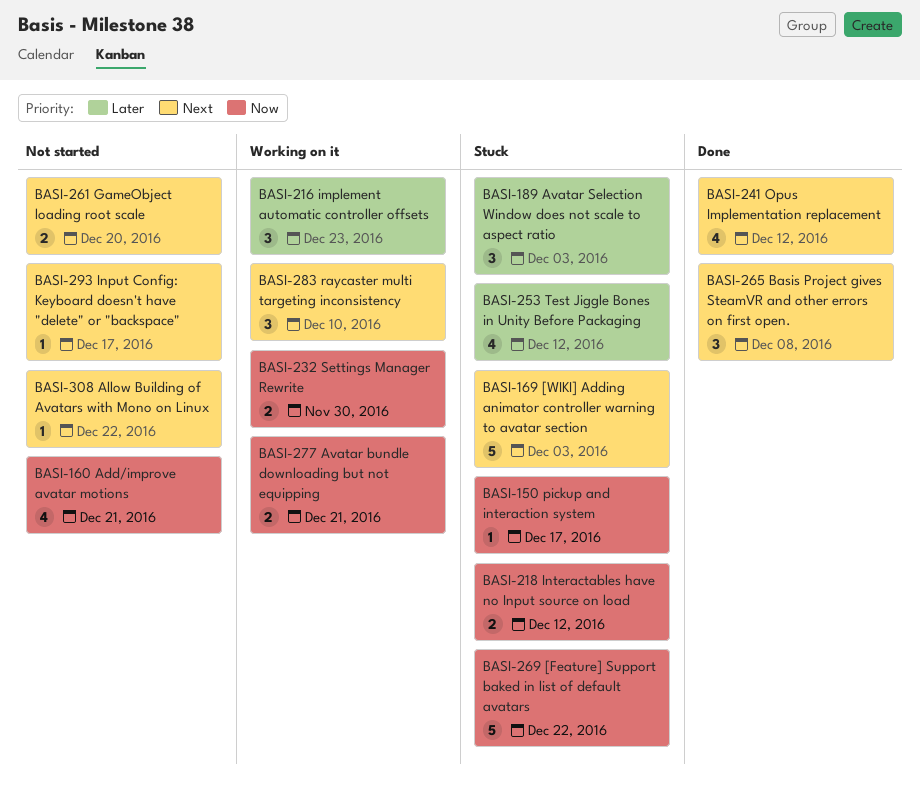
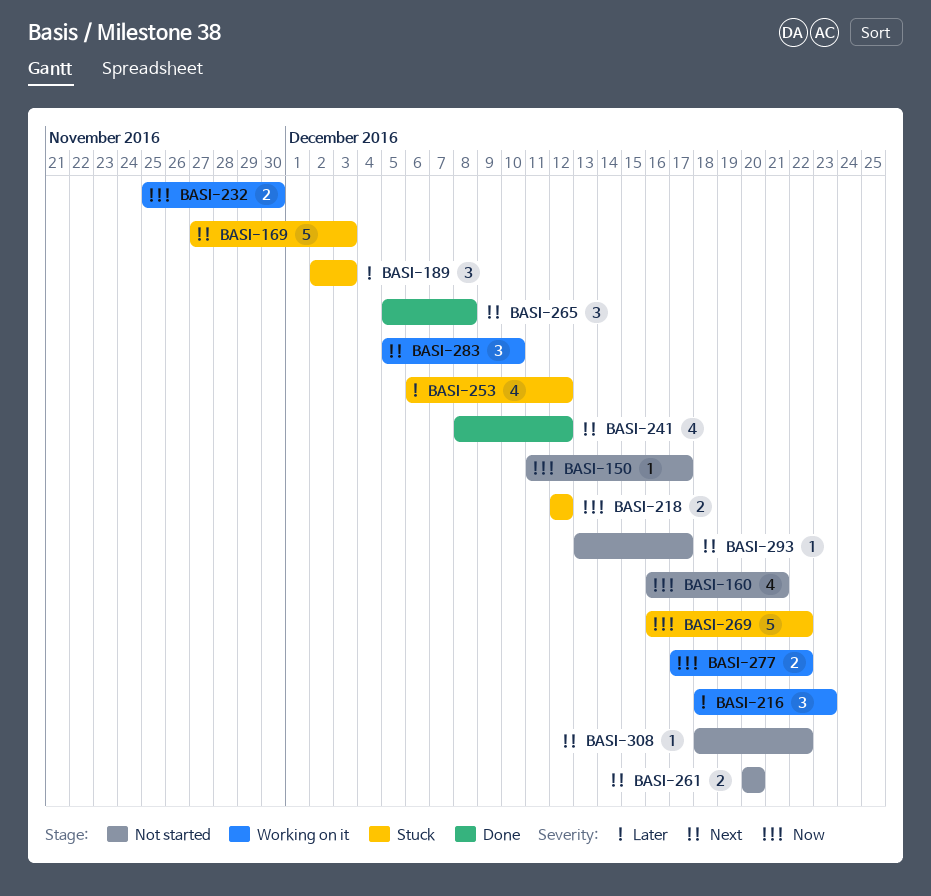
BASI-150, status: Stuck -> Not started
BASI-277, due: Dec 21 -> Dec 22

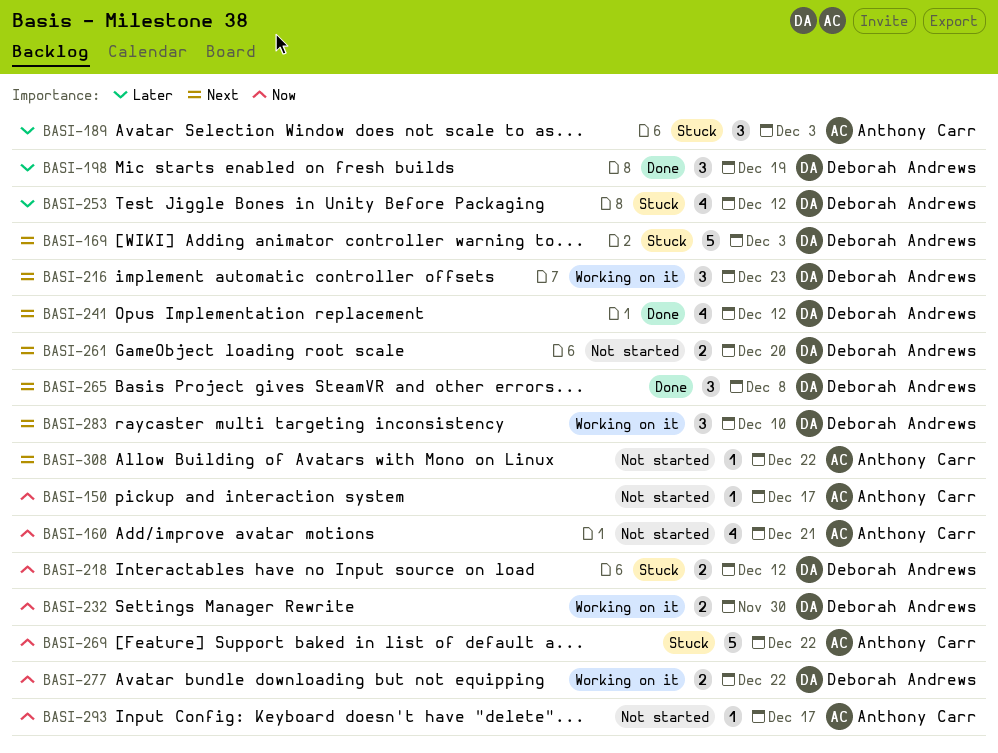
BASI-198: none -> present
BASI-216, priority: Later -> Next
BASI-293, priority: Next -> Now

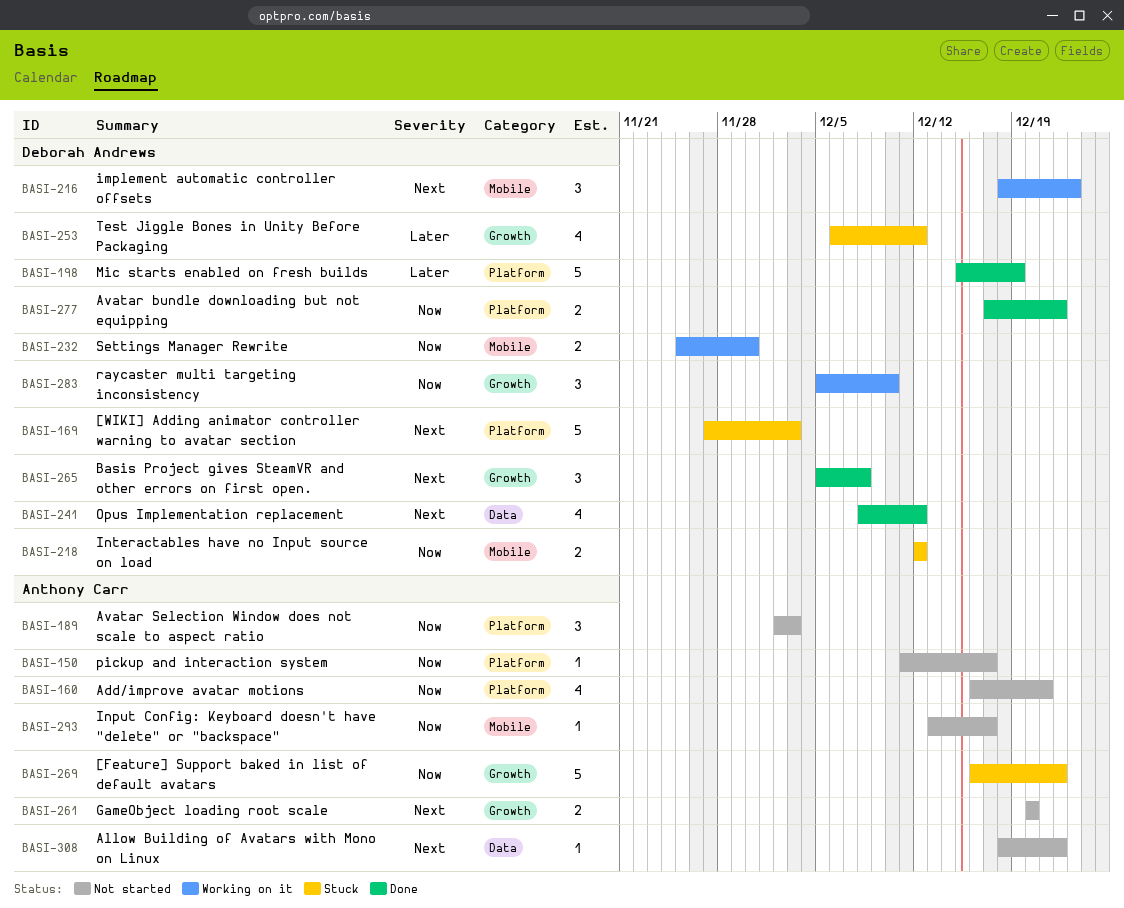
BASI-189, status: Stuck -> Not started
BASI-189, priority: Later -> Now
BASI-198, estimate: 3 -> 5
BASI-261, owner: Deborah Andrews -> Anthony Carr
BASI-277, status: Working on it -> Done
BASI-283, priority: Next -> Now

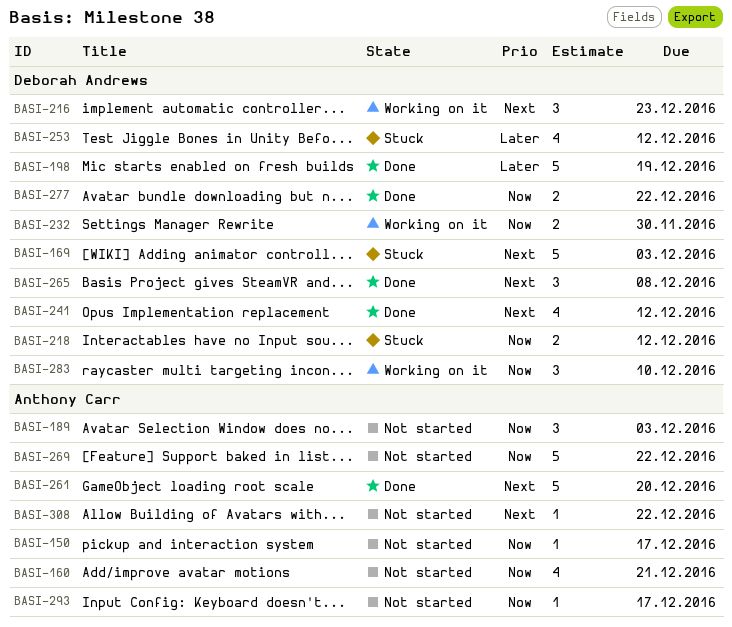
BASI-261, status: Not started -> Done
BASI-261, estimate: 2 -> 5
BASI-269, status: Stuck -> Not started

